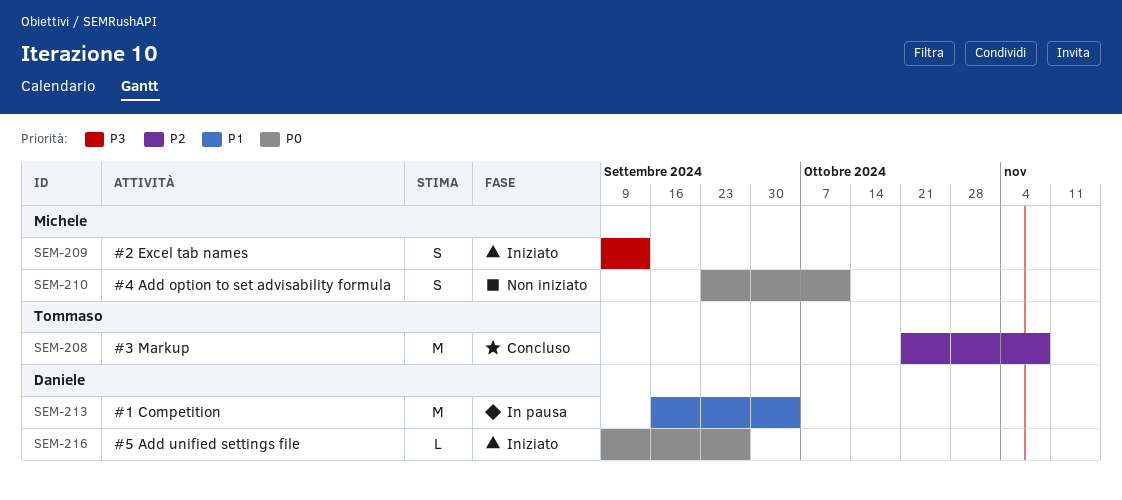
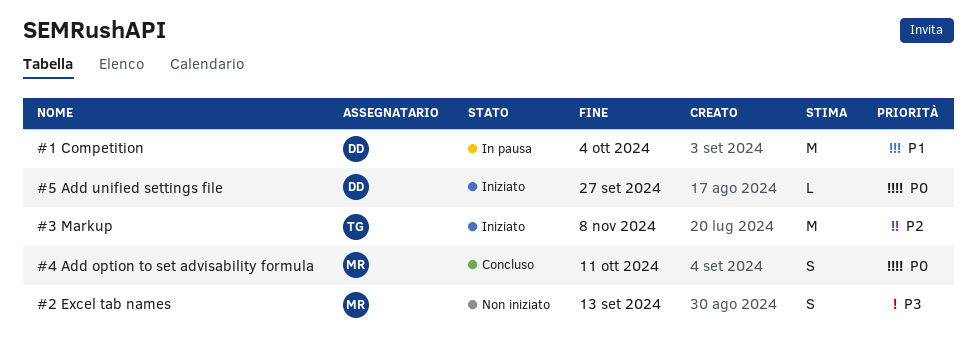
#2 Excel tab names, status: Iniziato -> Non iniziato
#3 Markup, status: Concluso -> Iniziato
#4 Add option to set advisability formula, status: Non iniziato -> Concluso

